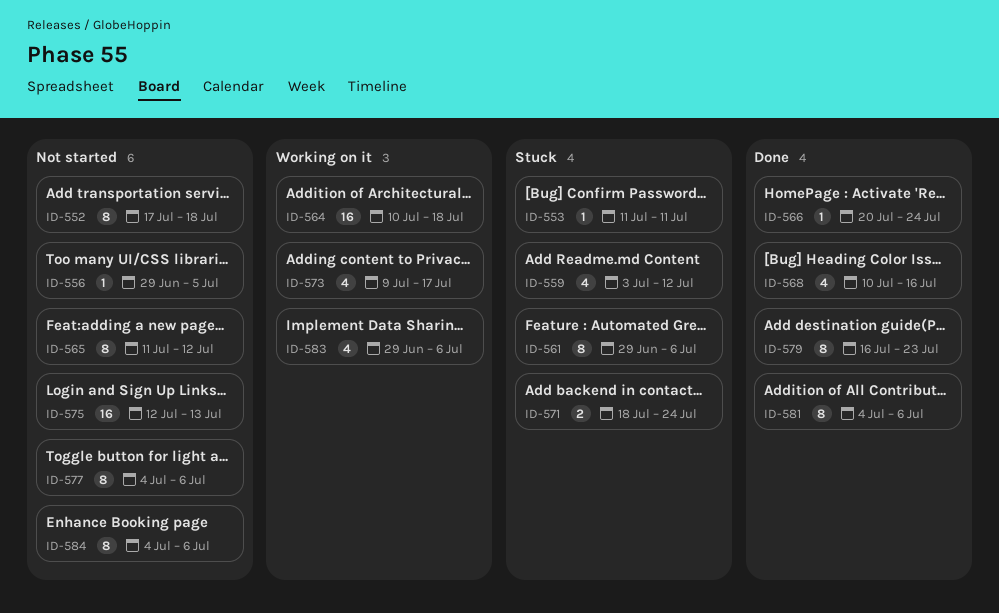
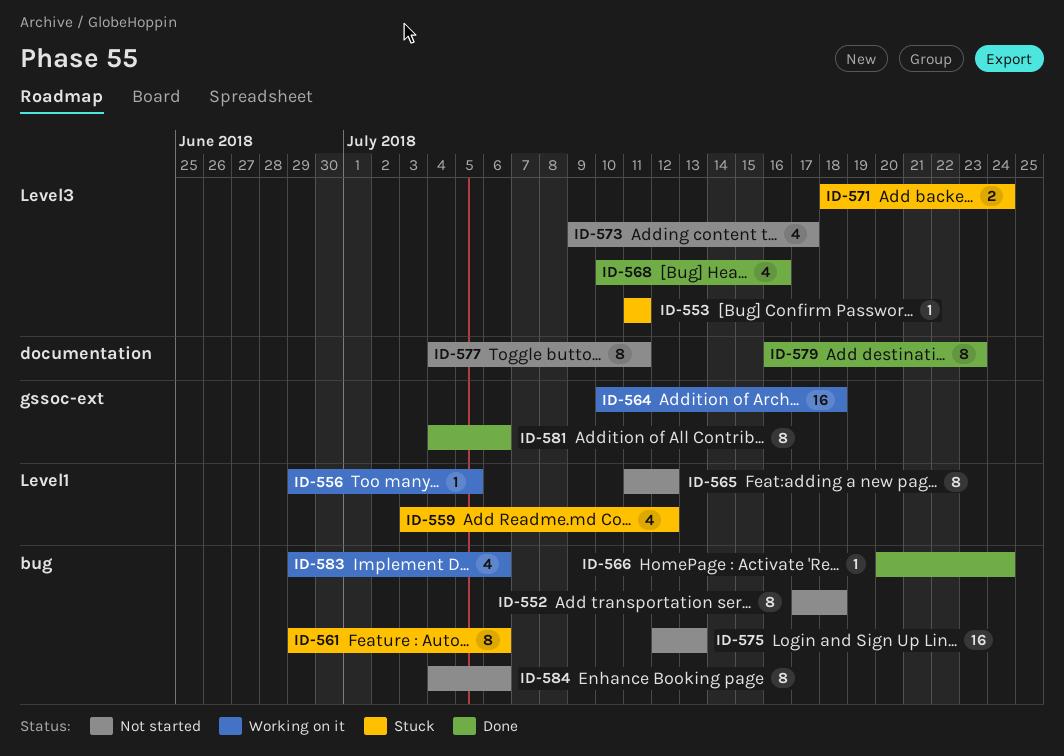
ID-556, status: Not started -> Working on it
ID-573, status: Working on it -> Not started
ID-577, due: Jul 6 -> Jul 11

